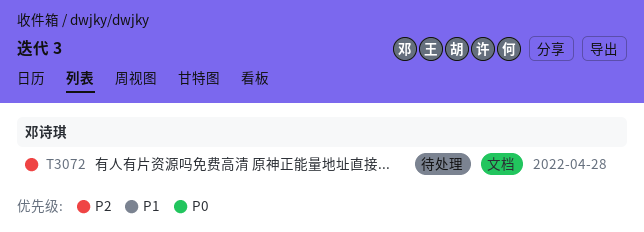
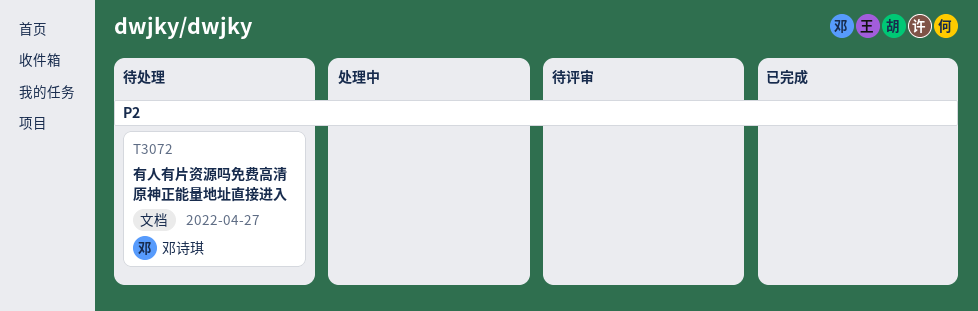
T3072, due: Apr 28 -> Apr 27

